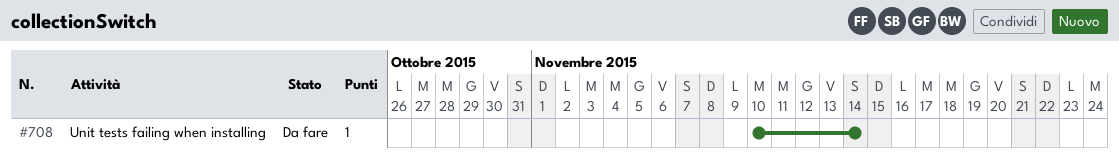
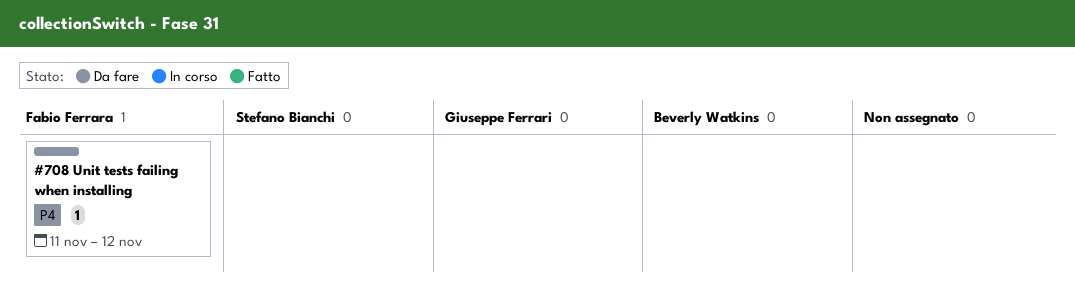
#708, start: Nov 10 -> Nov 11
#708, due: Nov 14 -> Nov 12

